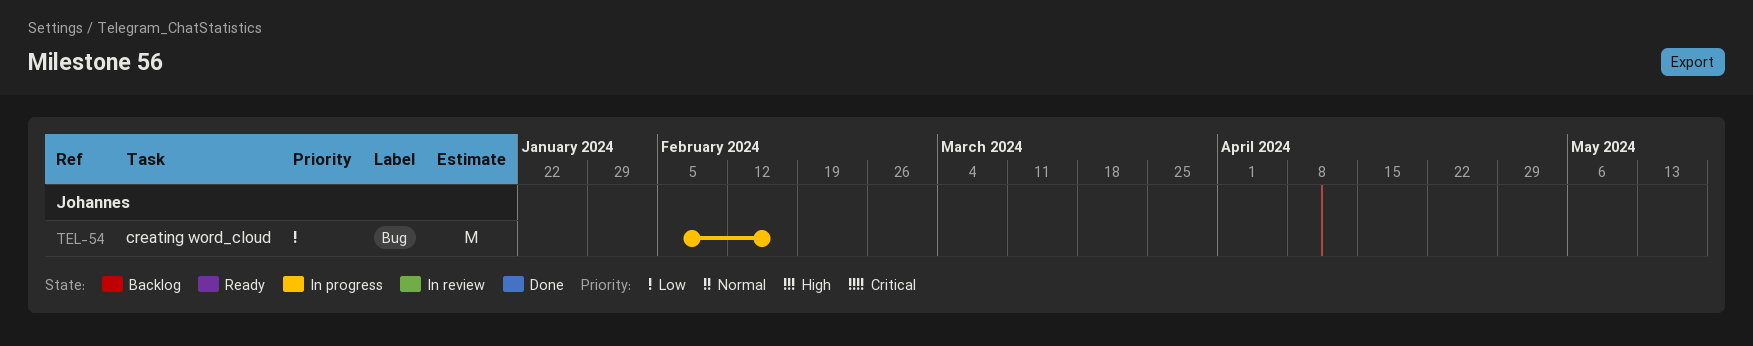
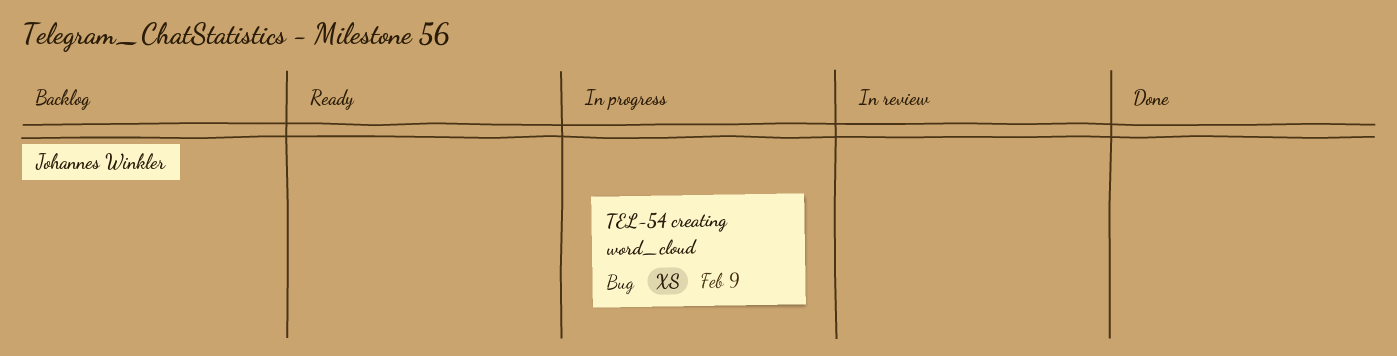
TEL-54, estimate: M -> XS
TEL-54, due: Feb 16 -> Feb 9

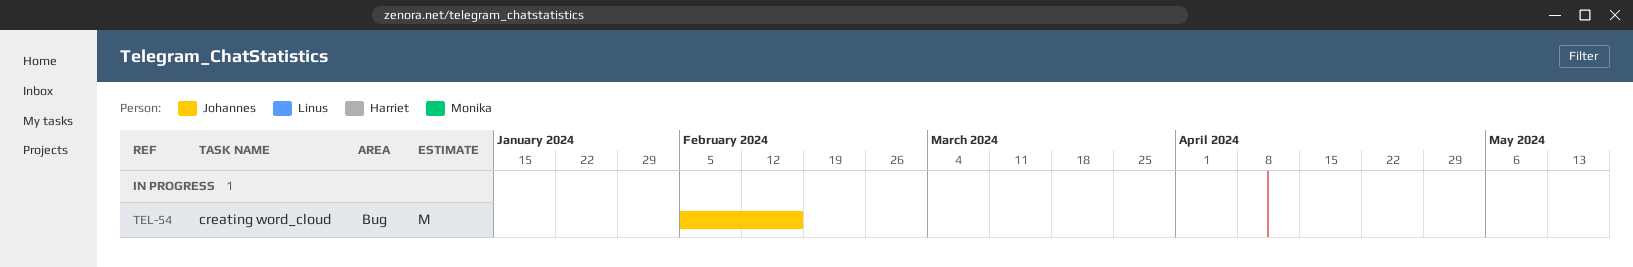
TEL-54, estimate: XS -> M
TEL-54, due: Feb 9 -> Feb 16

